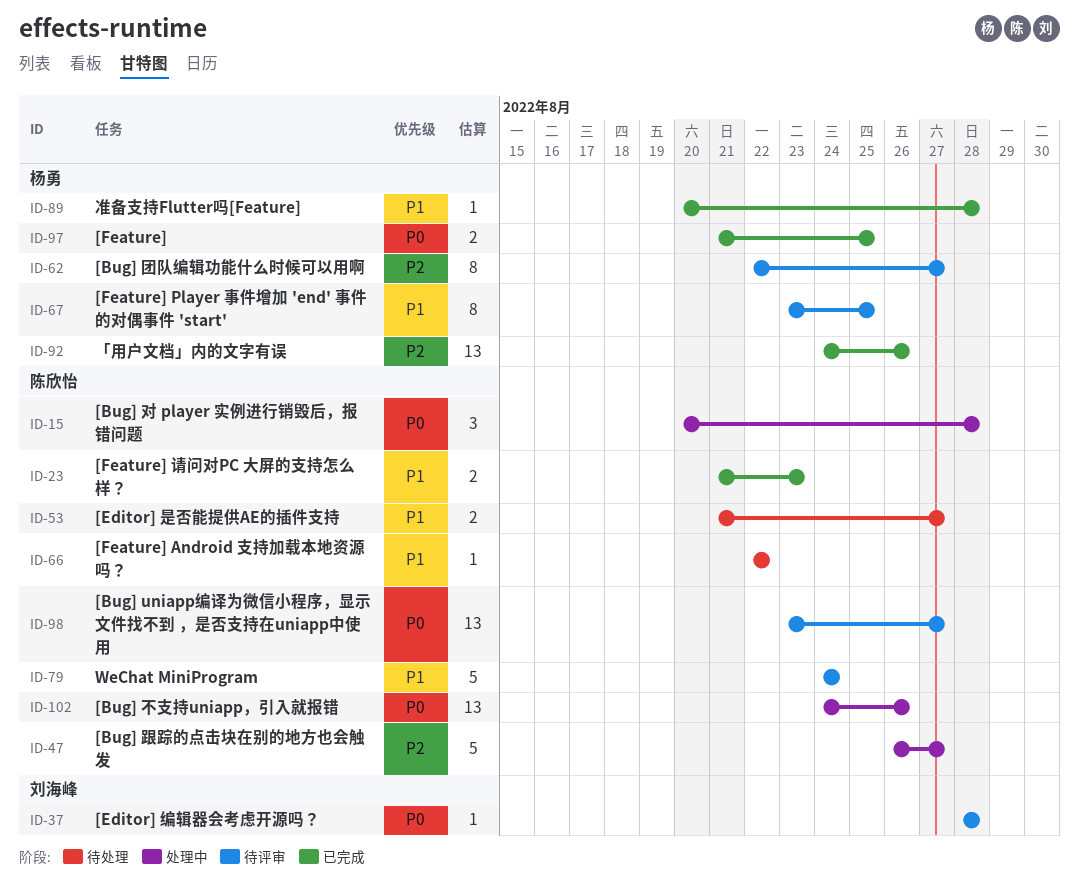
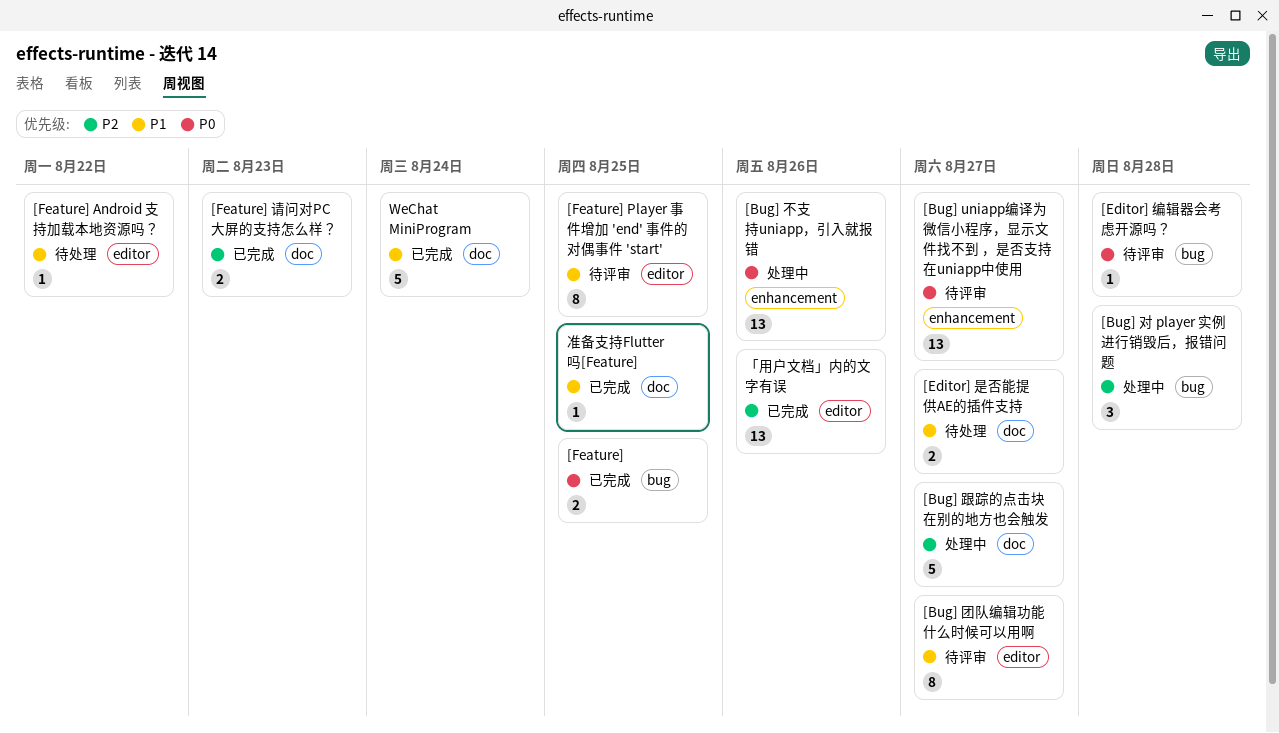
[Bug] 团队编辑功能什么时候可以用啊, priority: P2 -> P1
[Bug] 对 player 实例进行销毁后，报错问题, priority: P0 -> P2
[Feature] 请问对PC 大屏的支持怎么样？, priority: P1 -> P2
WeChat MiniProgram, status: 待评审 -> 已完成
准备支持Flutter吗[Feature], due: Aug 28 -> Aug 25

